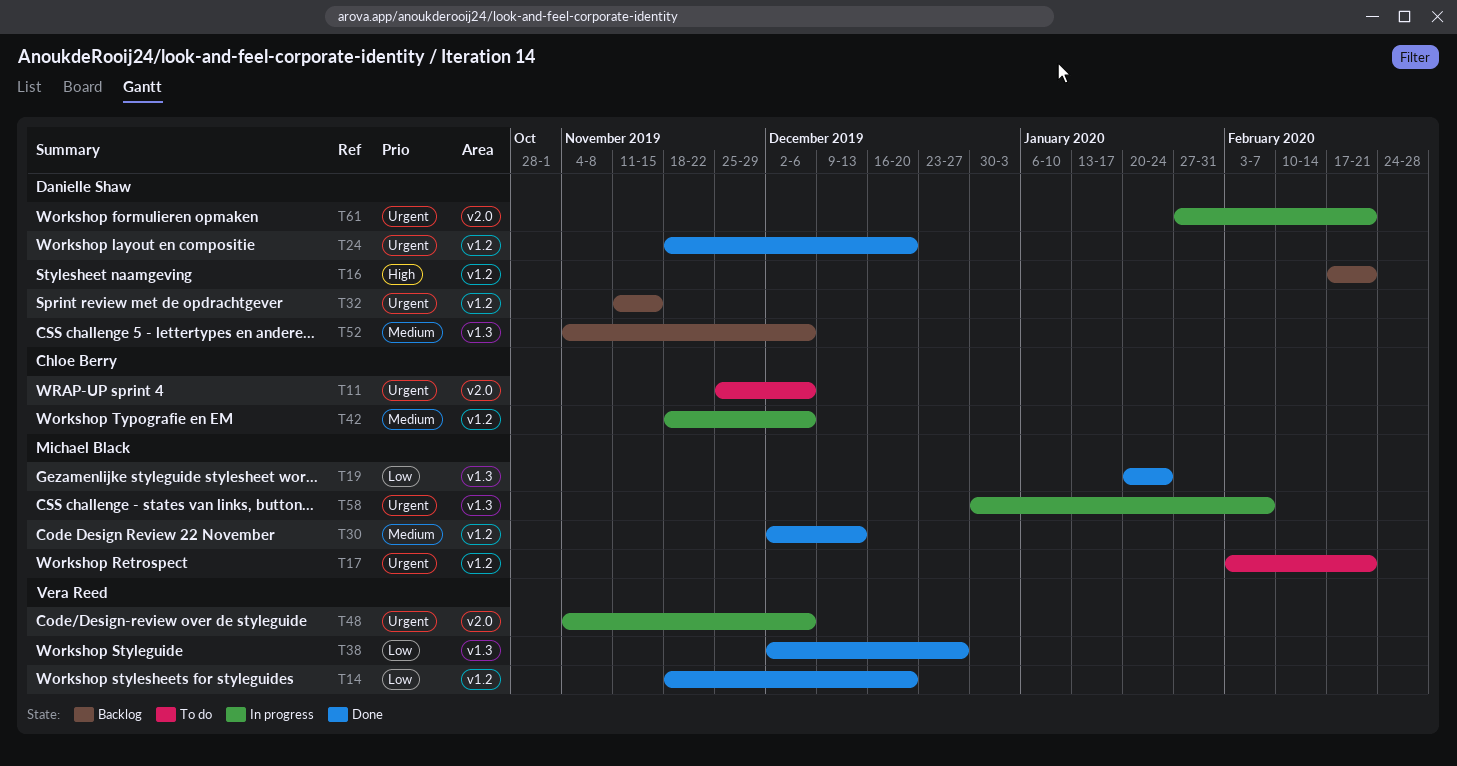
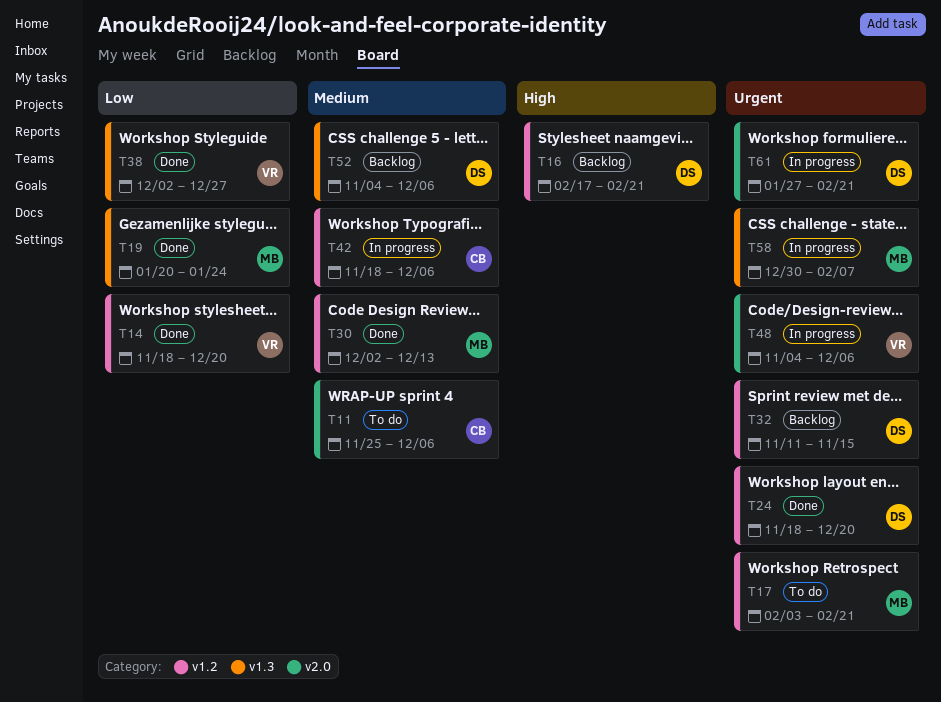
T11, priority: Urgent -> Medium

